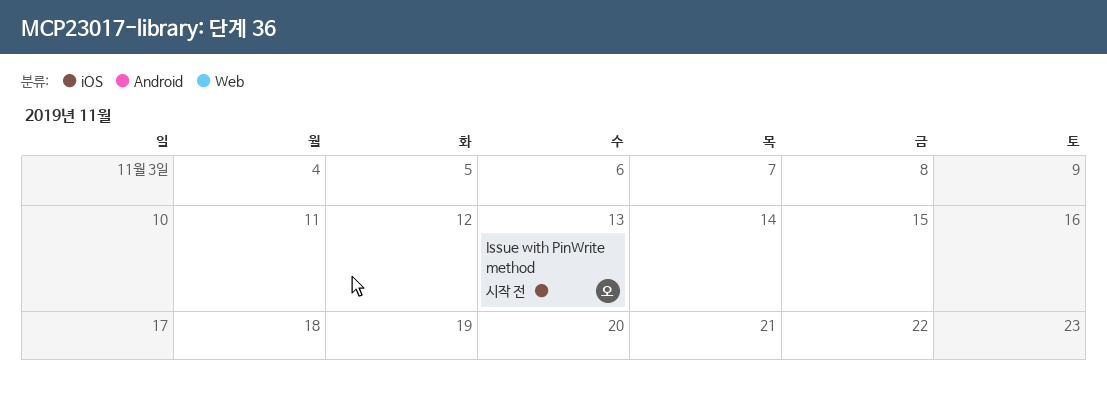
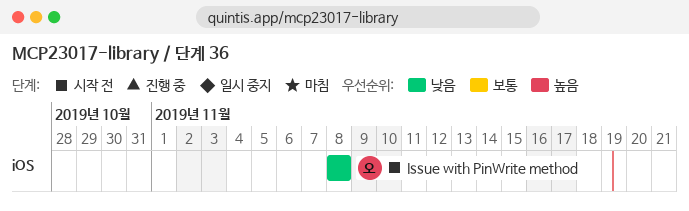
Issue with PinWrite method, due: Nov 13 -> Nov 8

